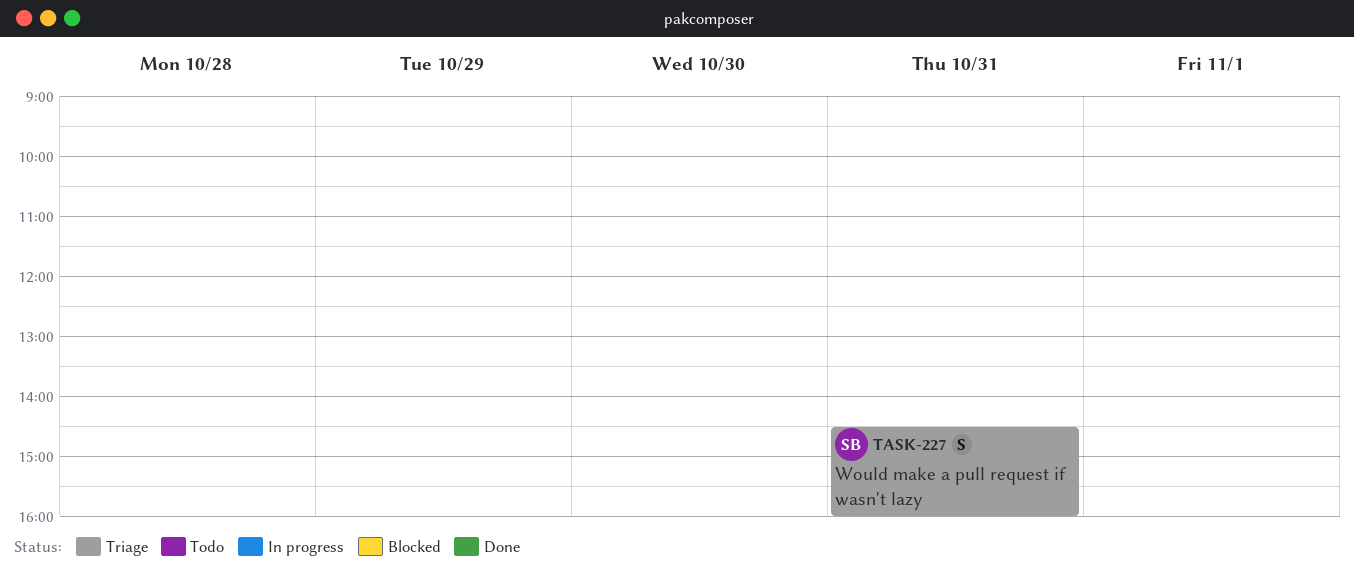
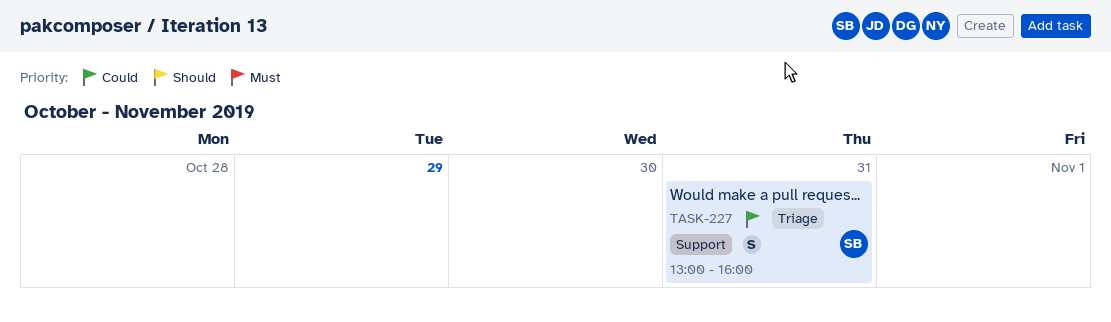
TASK-227, begins: 14:30 -> 13:00

